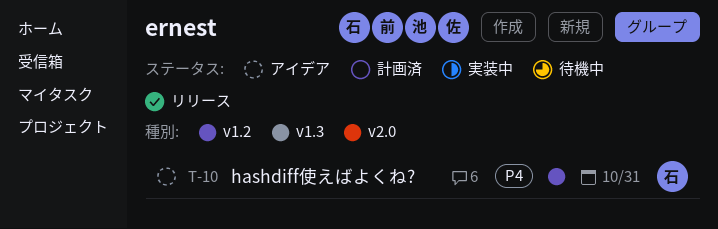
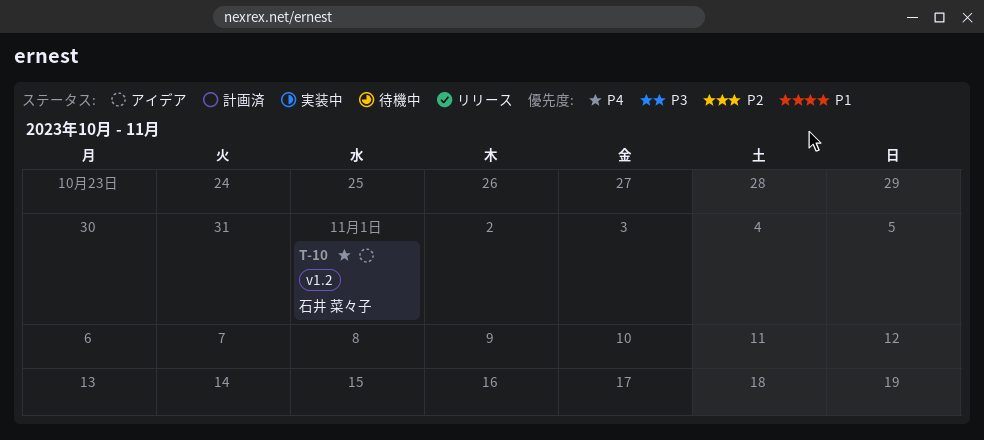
T-10, due: Oct 31 -> Nov 1

